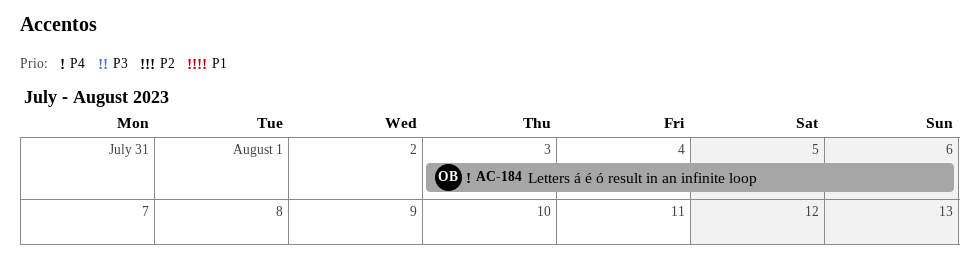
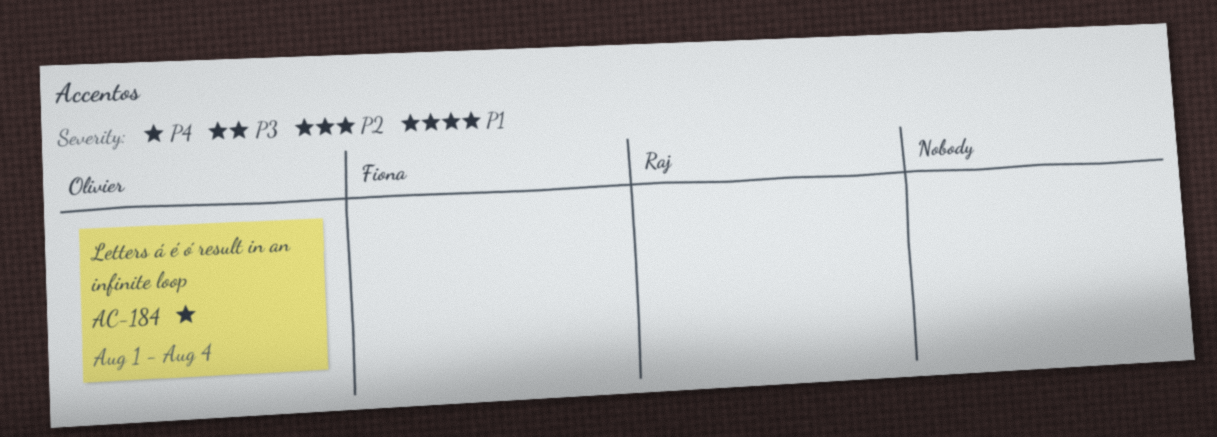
AC-184, start: Aug 3 -> Aug 1
AC-184, due: Aug 6 -> Aug 4

